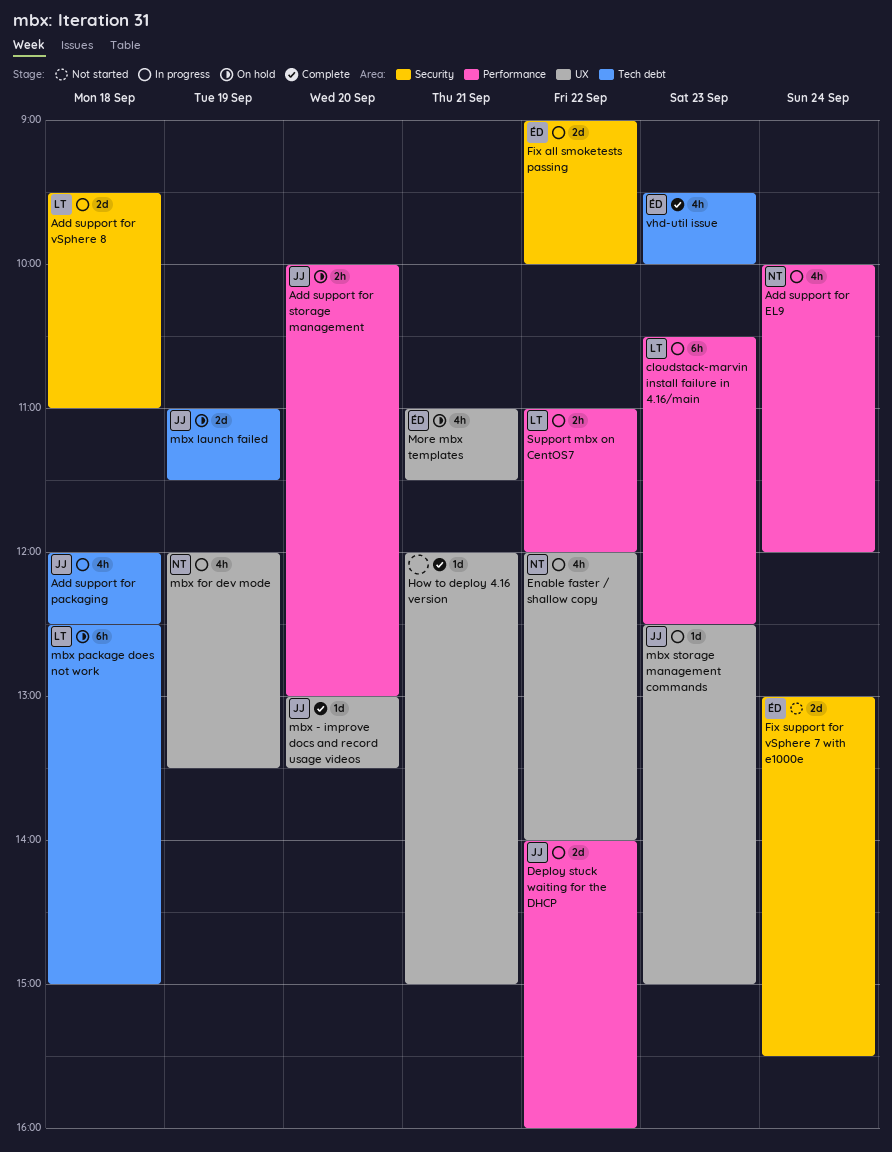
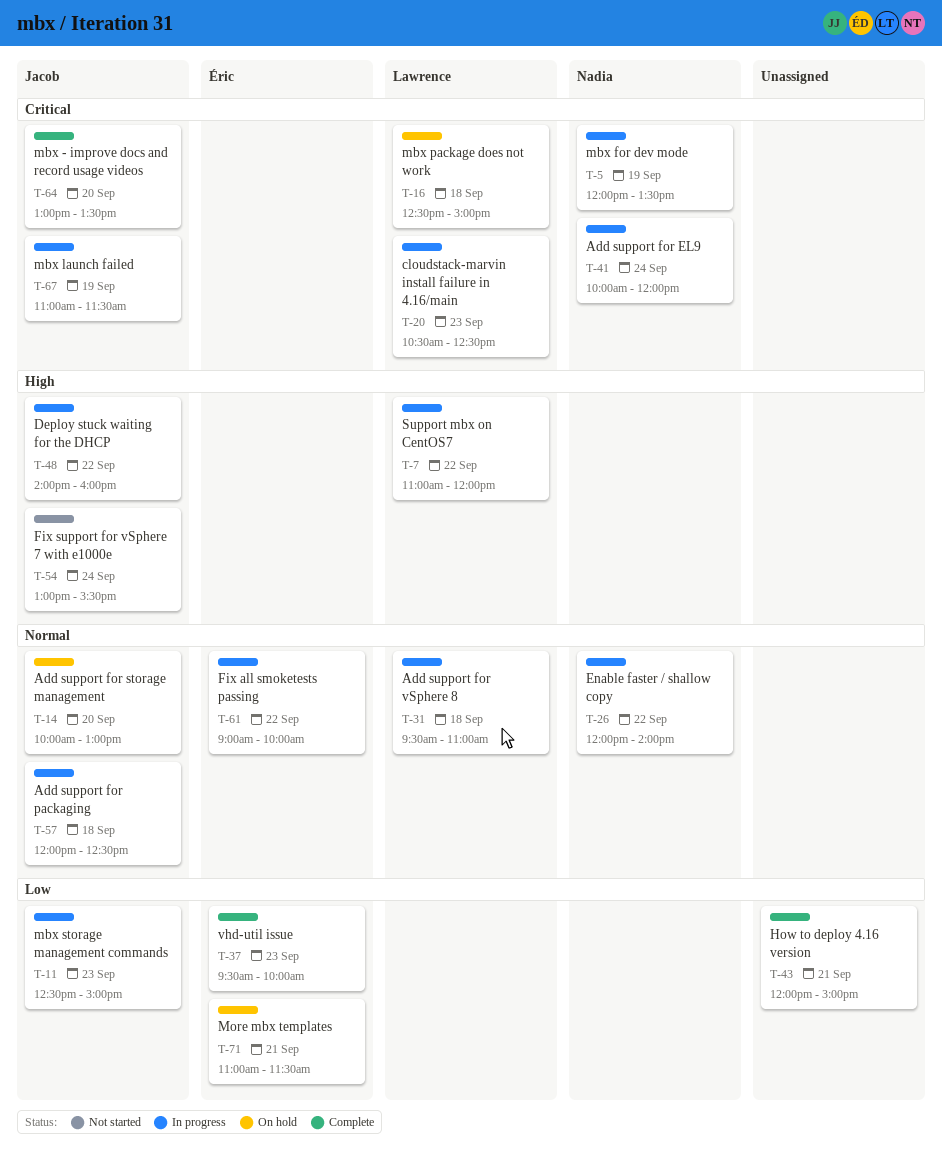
Fix support for vSphere 7 with e1000e, owner: Éric -> Jacob
mbx launch failed, status: On hold -> In progress

